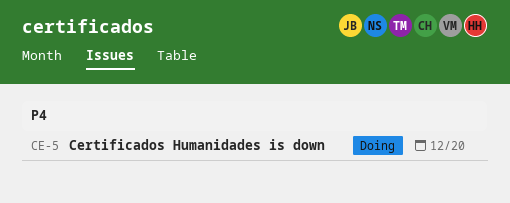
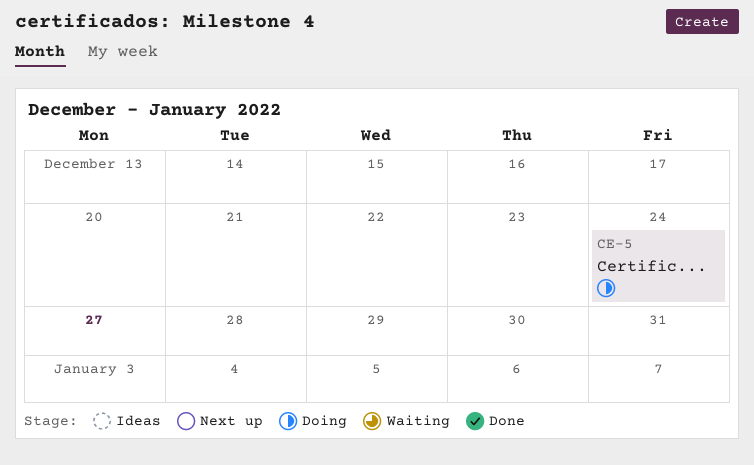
CE-5, due: Dec 20 -> Dec 24

